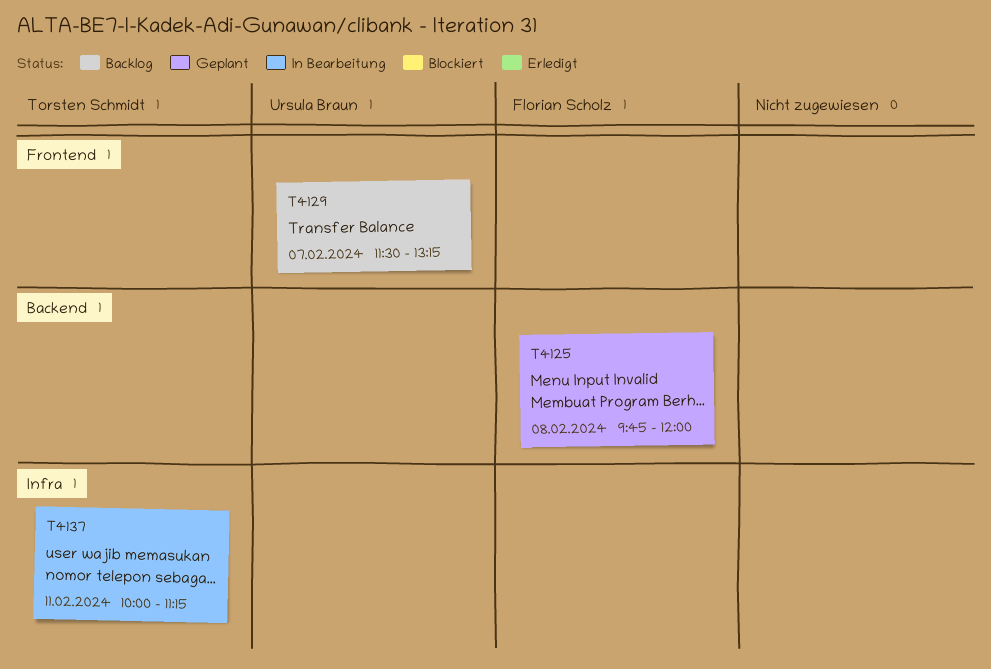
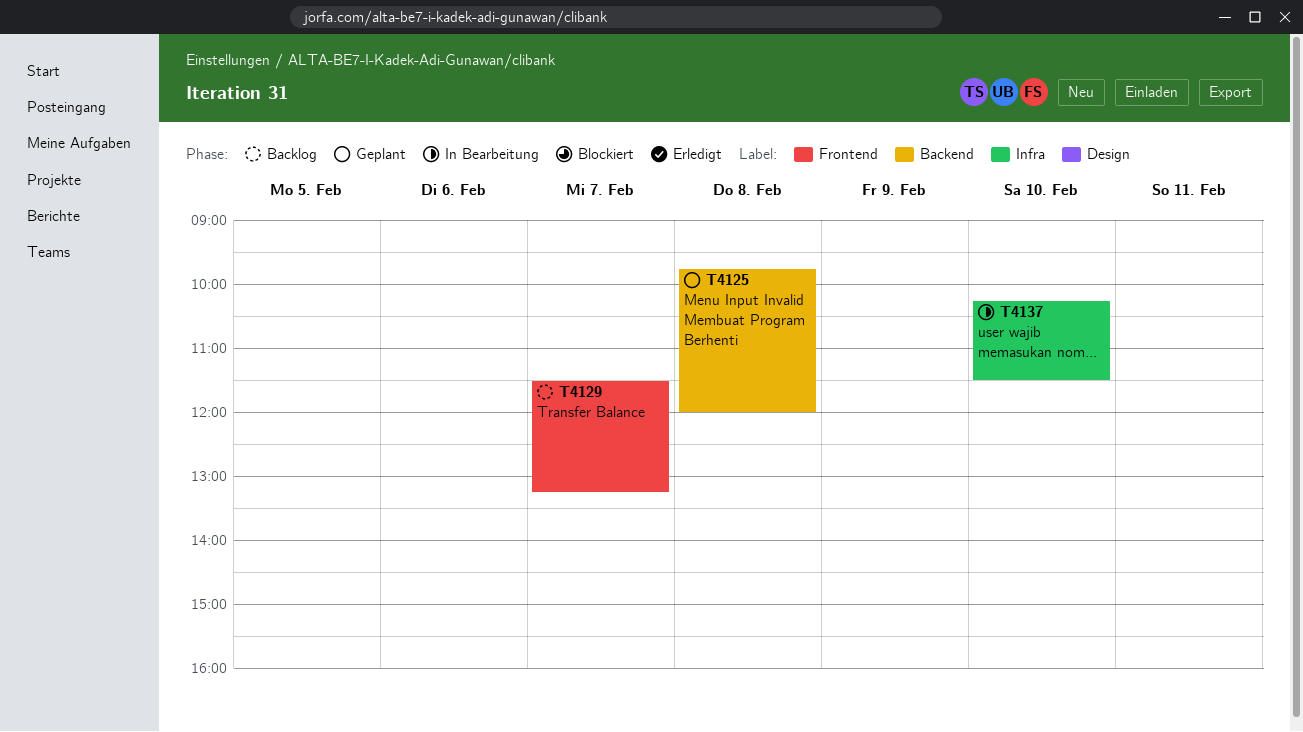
T4137, day: Feb 11 -> Feb 10
T4137, begins: 10:00 -> 10:15
T4137, ends: 11:15 -> 11:30

